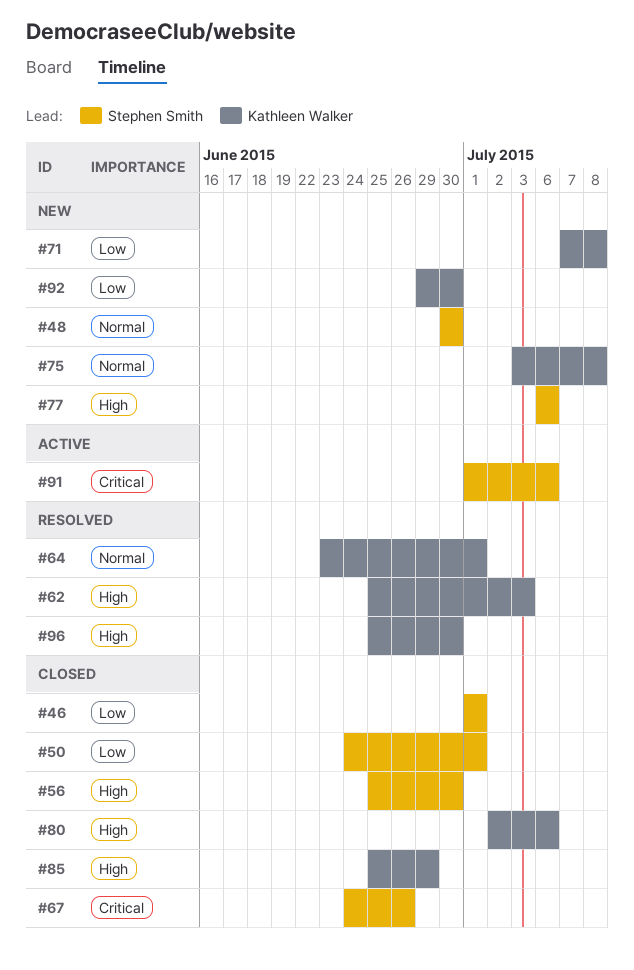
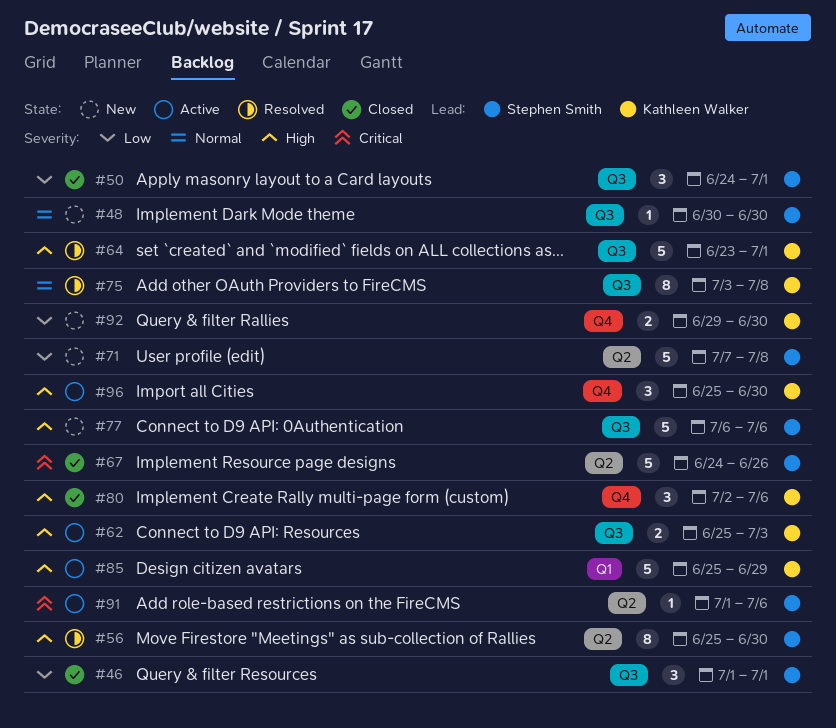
#56, status: Closed -> Resolved
#62, status: Resolved -> Active
#64, priority: Normal -> High
#71, owner: Kathleen Walker -> Stephen Smith
#75, status: New -> Resolved
#85, status: Closed -> Active
#96, status: Resolved -> Active

